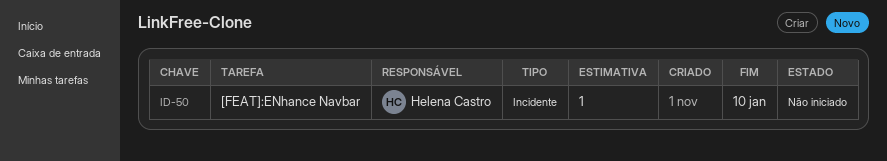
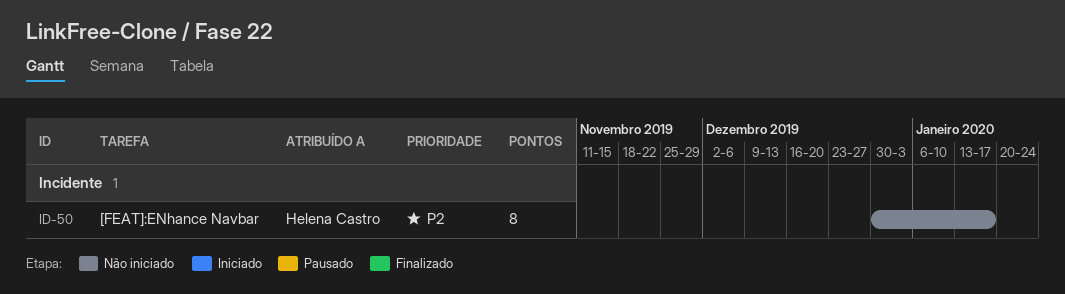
ID-50, estimate: 1 -> 8
ID-50, due: Jan 10 -> Jan 17

